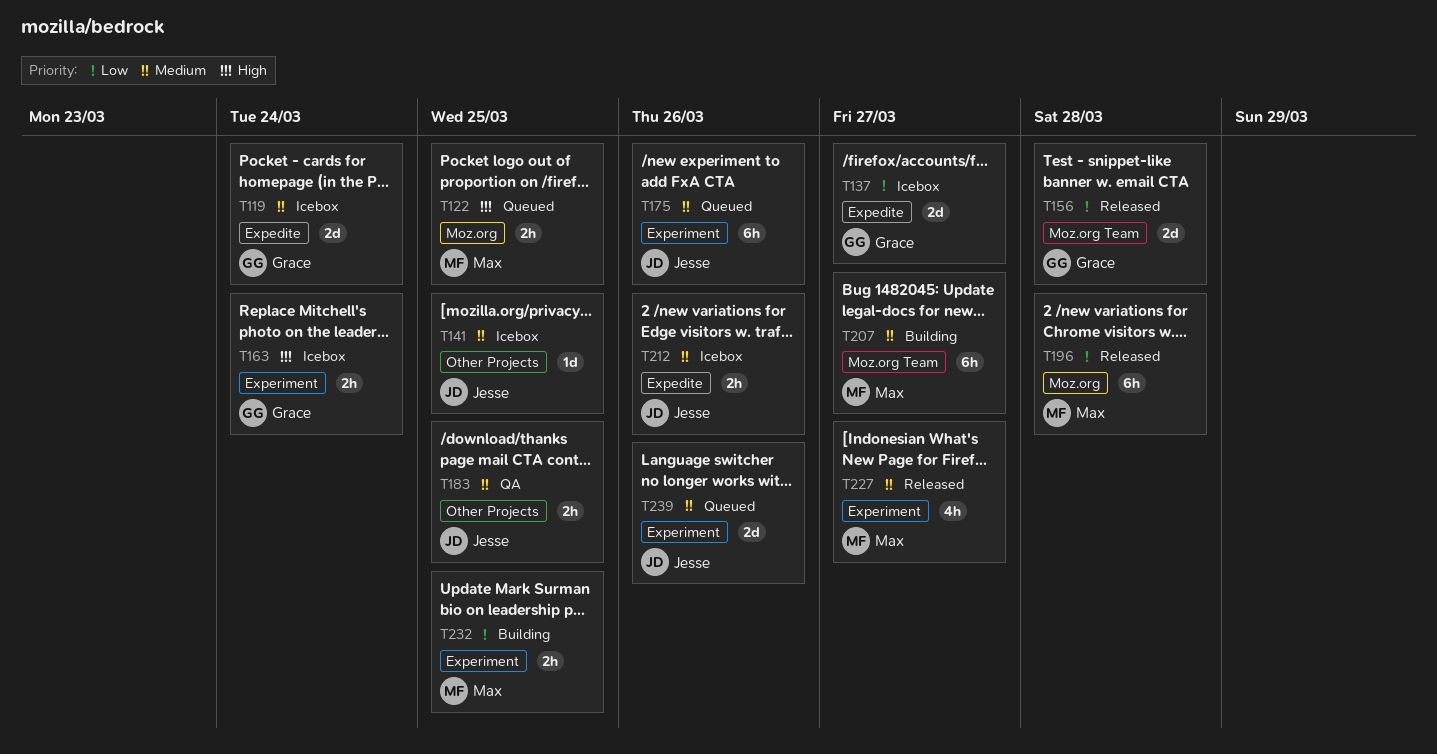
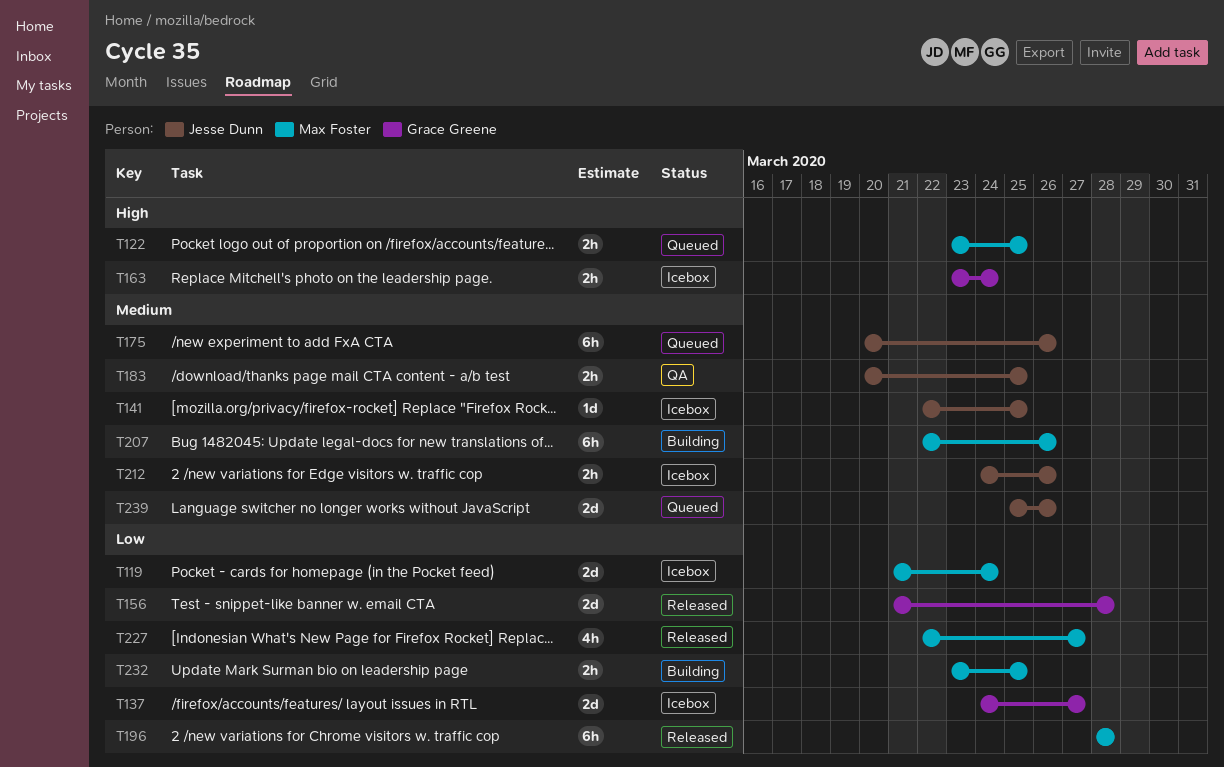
T119, owner: Grace Greene -> Max Foster
T119, priority: Medium -> Low
T207, due: Mar 27 -> Mar 26
T227, priority: Medium -> Low

